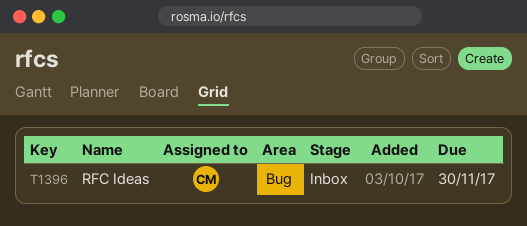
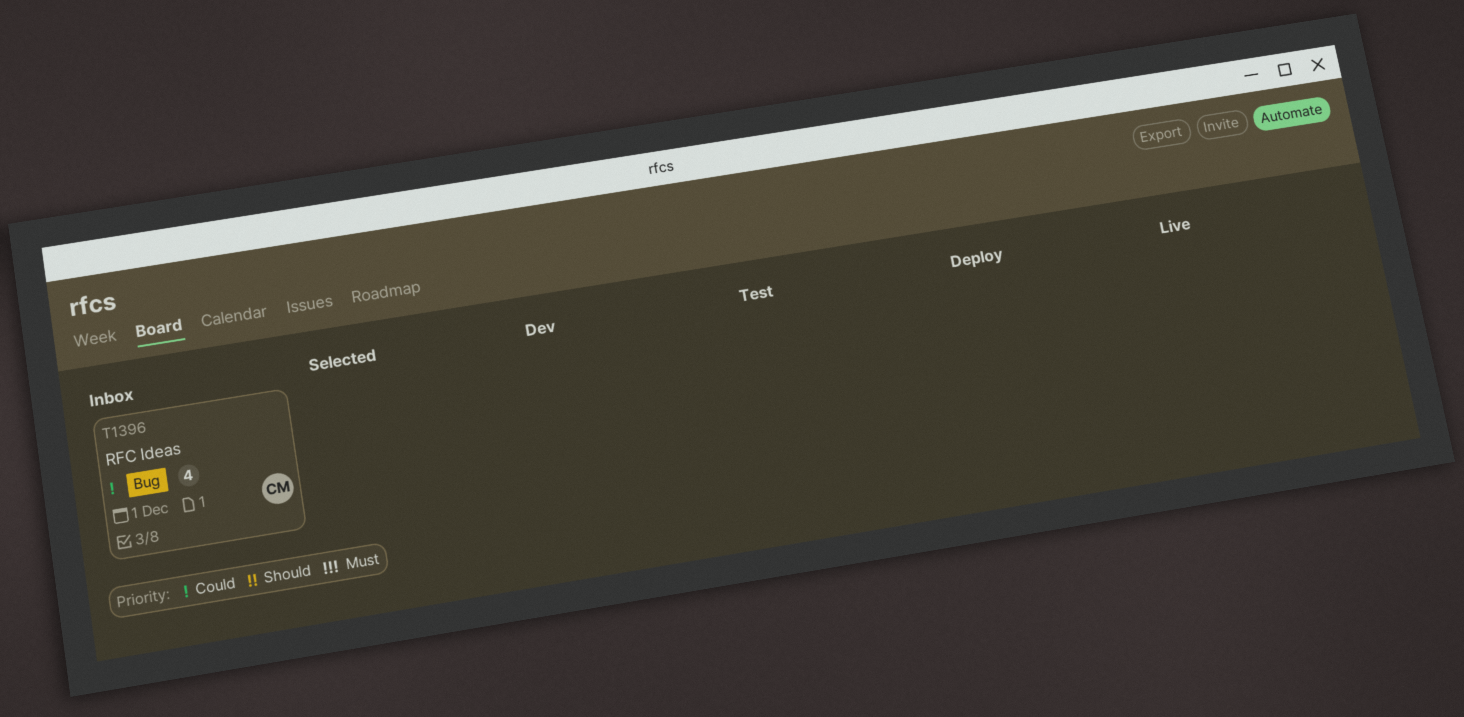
T1396, due: Nov 30 -> Dec 1

